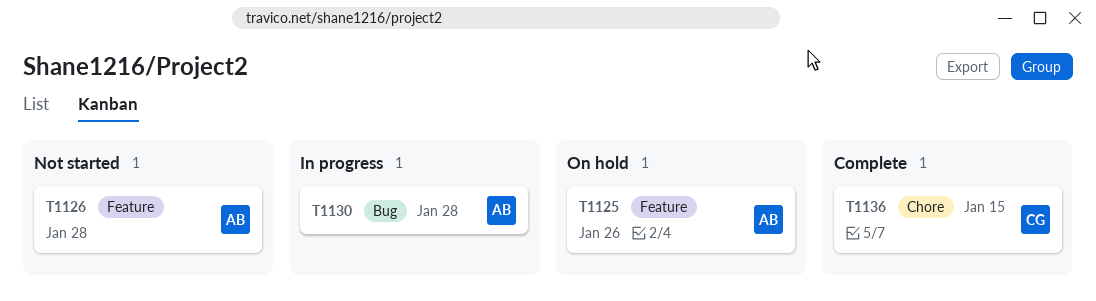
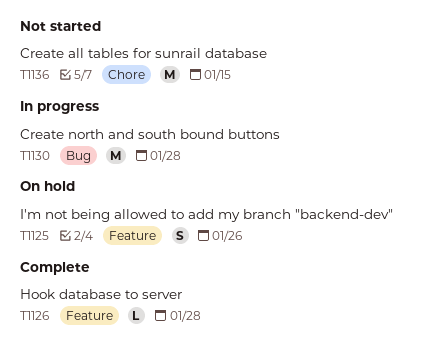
T1126, status: Not started -> Complete
T1136, status: Complete -> Not started

